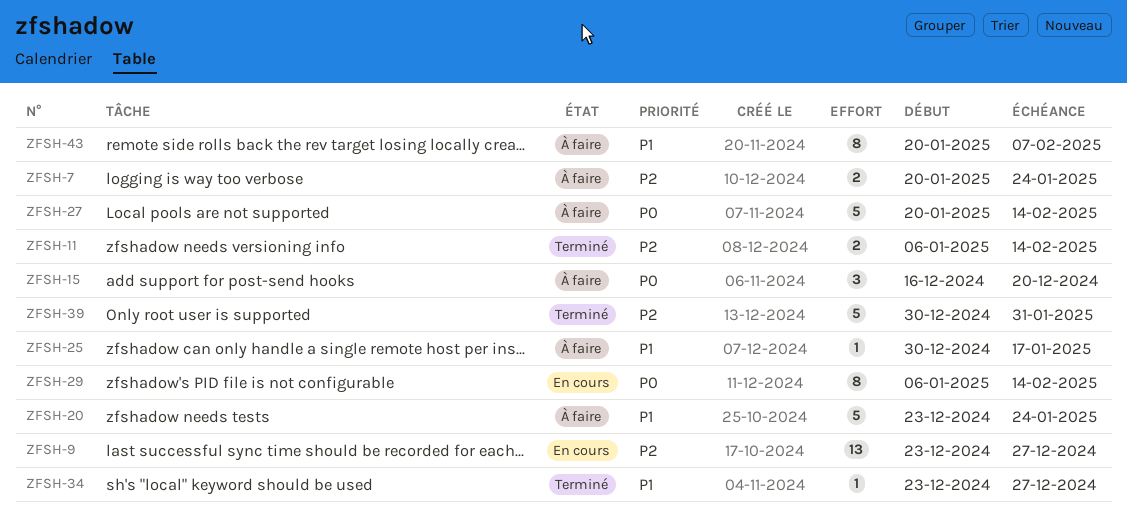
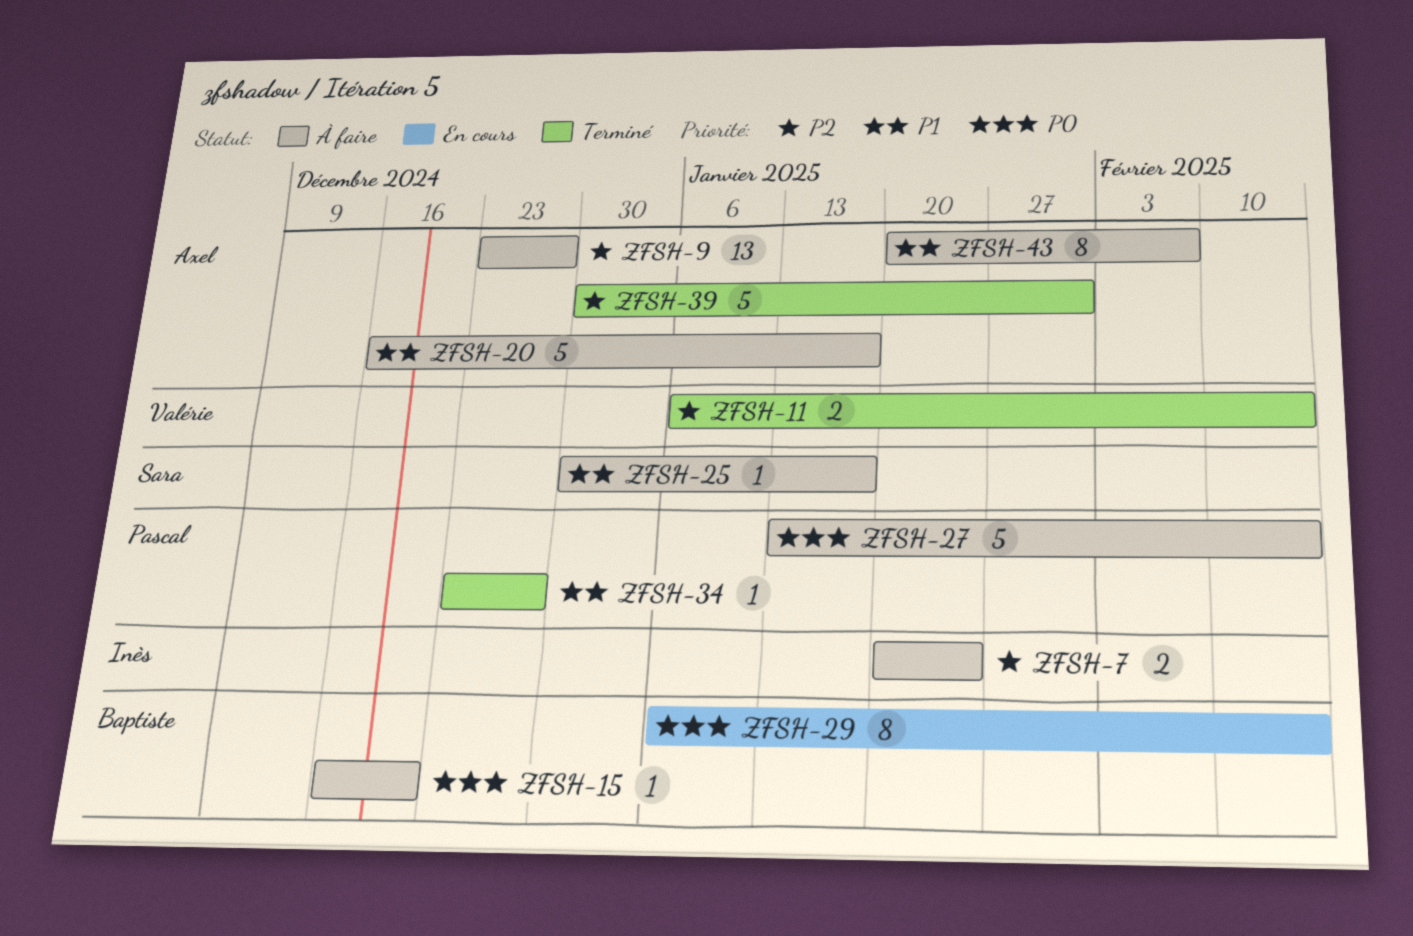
ZFSH-9, status: En cours -> À faire
ZFSH-15, estimate: 3 -> 1
ZFSH-20, start: Dec 23 -> Dec 16
ZFSH-20, due: Jan 24 -> Jan 17
ZFSH-27, start: Jan 20 -> Jan 13

